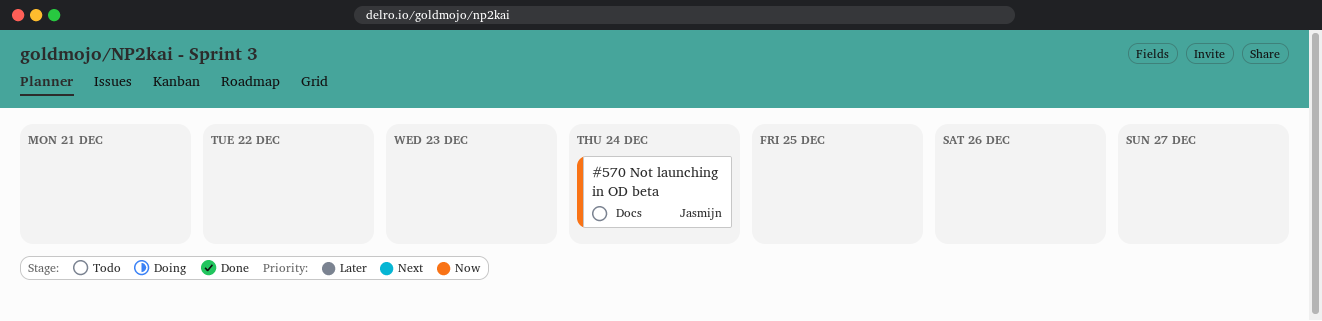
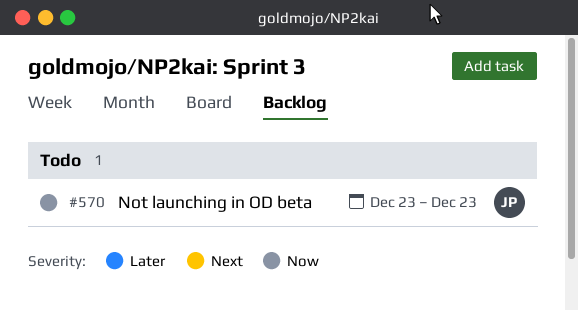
#570, due: Dec 24 -> Dec 23

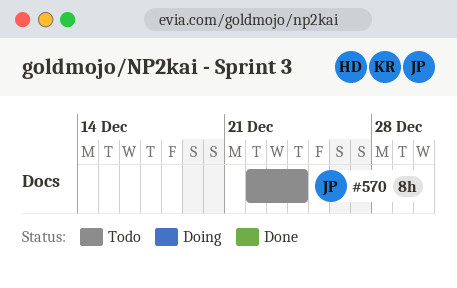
#570, start: Dec 23 -> Dec 22
#570, due: Dec 23 -> Dec 24

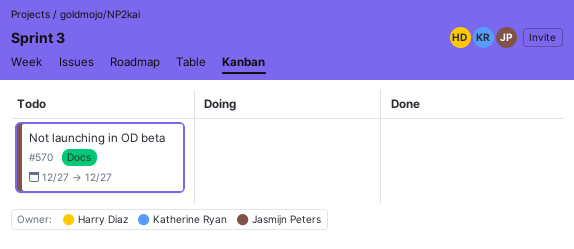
#570, start: Dec 22 -> Dec 27
#570, due: Dec 24 -> Dec 27

